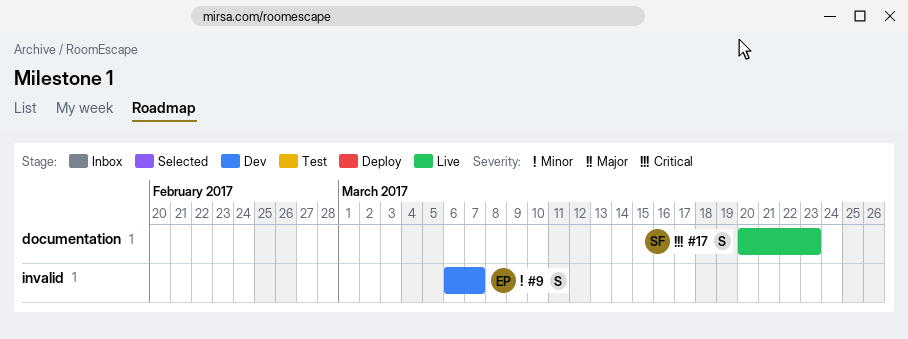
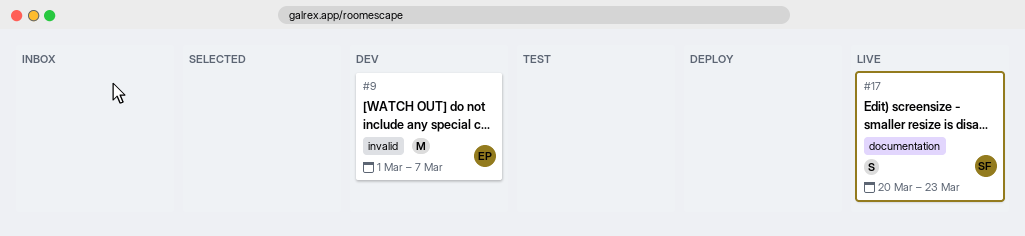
#9, estimate: S -> M
#9, start: Mar 6 -> Mar 1

